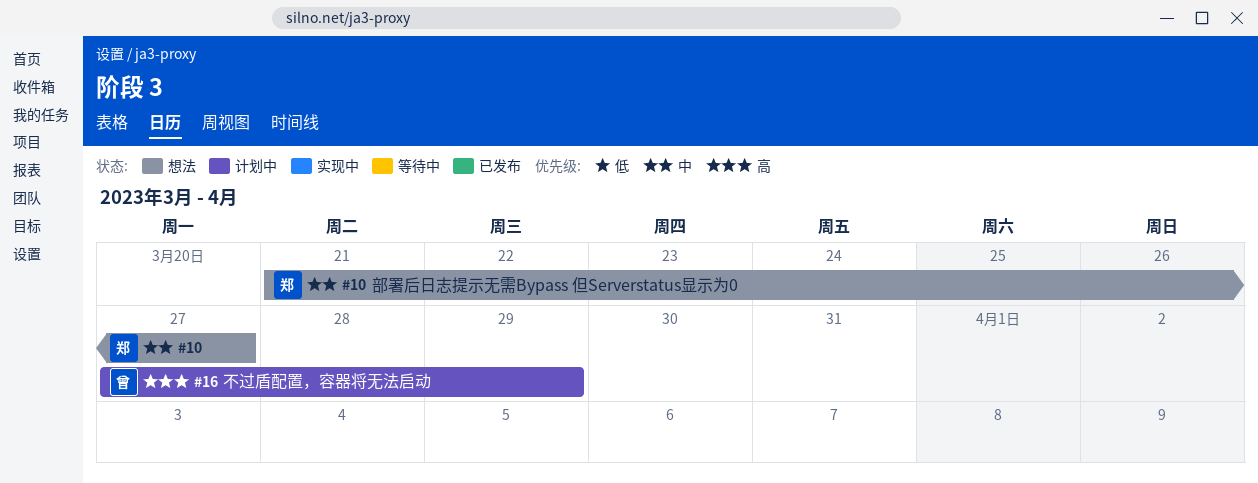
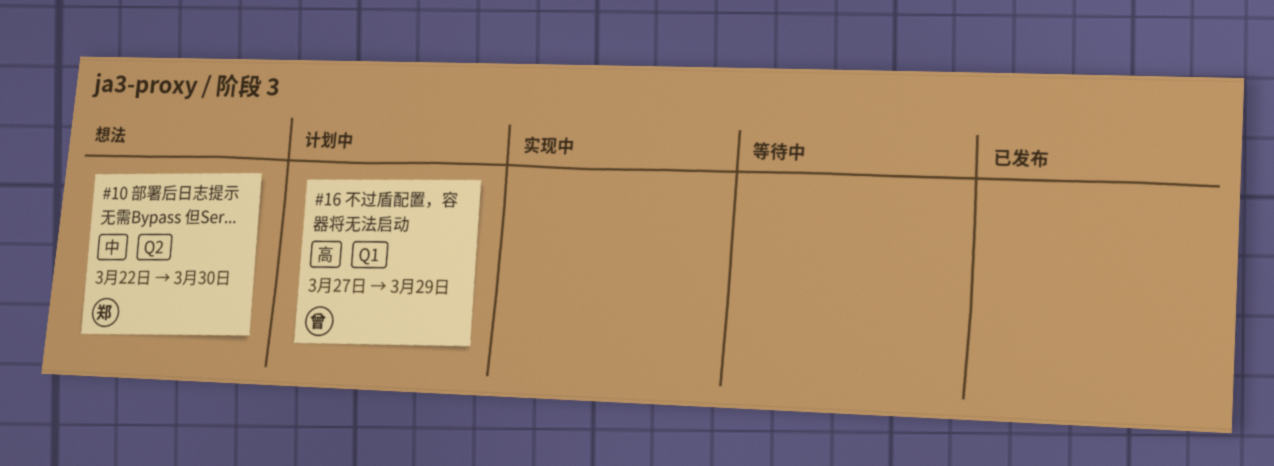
#10, start: Mar 21 -> Mar 22
#10, due: Mar 27 -> Mar 30

